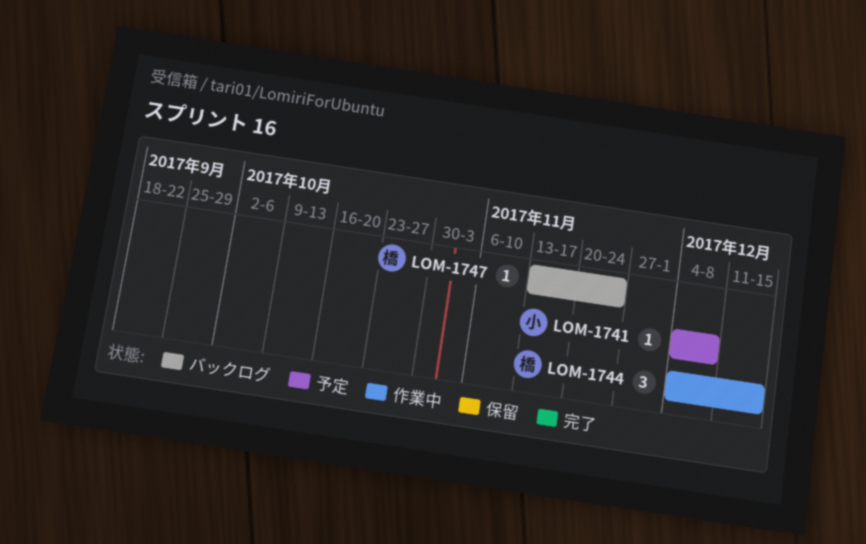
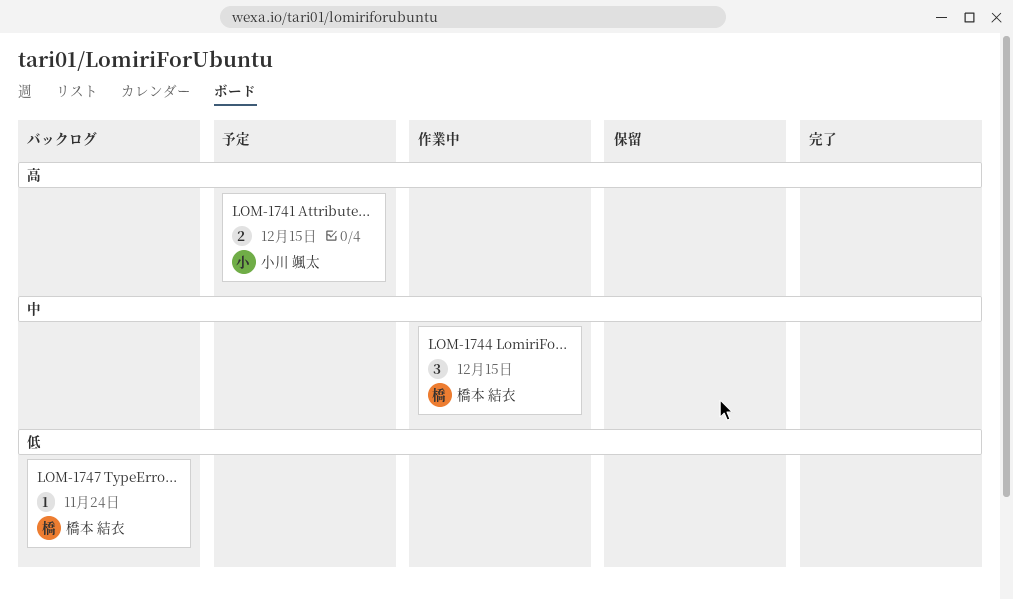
LOM-1741, estimate: 1 -> 2
LOM-1741, due: Dec 8 -> Dec 15

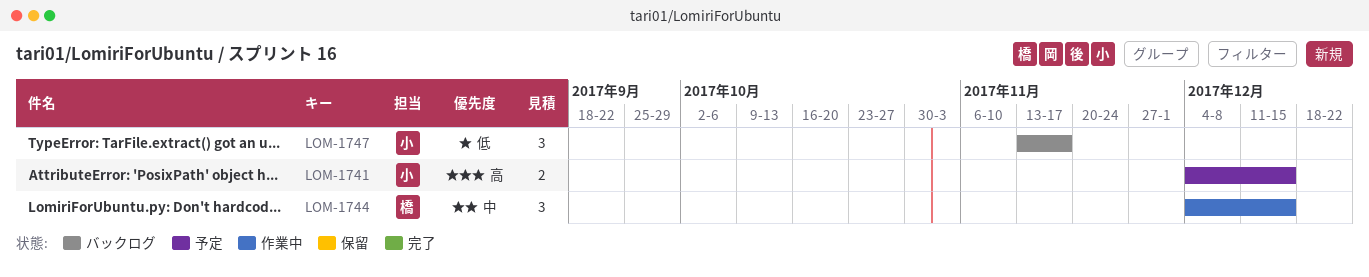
LOM-1747, owner: 橋本 結衣 -> 小川 颯太
LOM-1747, estimate: 1 -> 3
LOM-1747, due: Nov 24 -> Nov 17

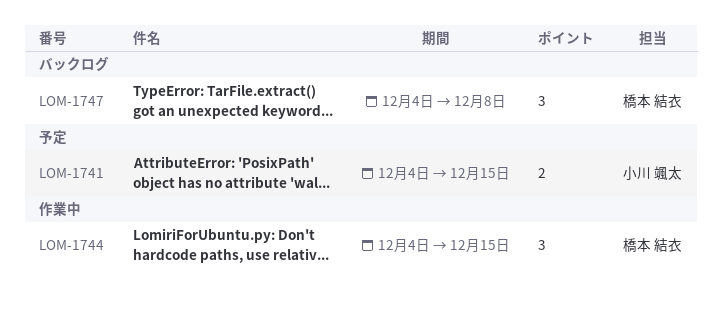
LOM-1747, owner: 小川 颯太 -> 橋本 結衣
LOM-1747, start: Nov 13 -> Dec 4
LOM-1747, due: Nov 17 -> Dec 8

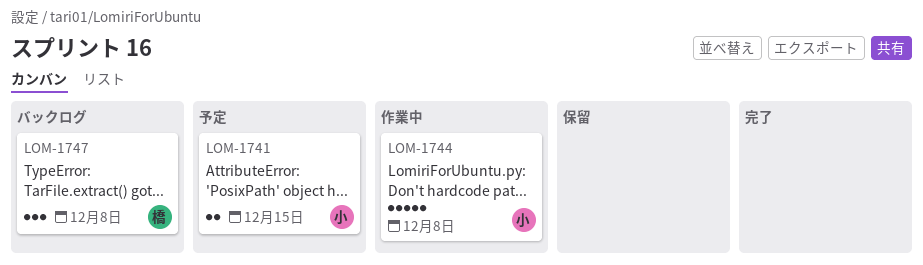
LOM-1744, owner: 橋本 結衣 -> 小川 颯太
LOM-1744, estimate: 3 -> 5
LOM-1744, due: Dec 15 -> Dec 8

